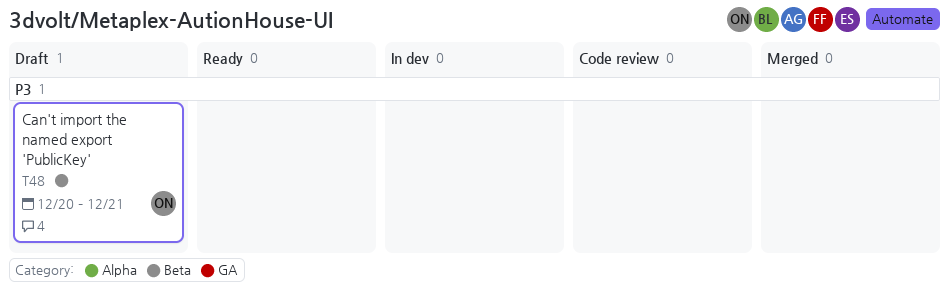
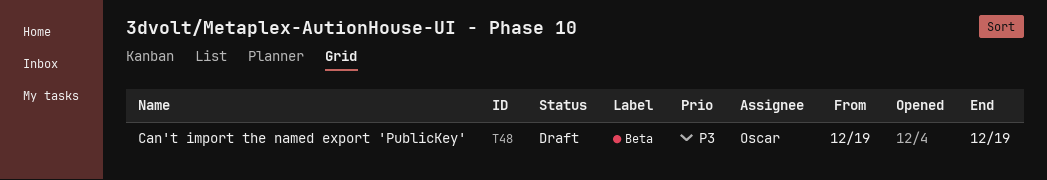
T48, start: Dec 20 -> Dec 19
T48, due: Dec 21 -> Dec 19

